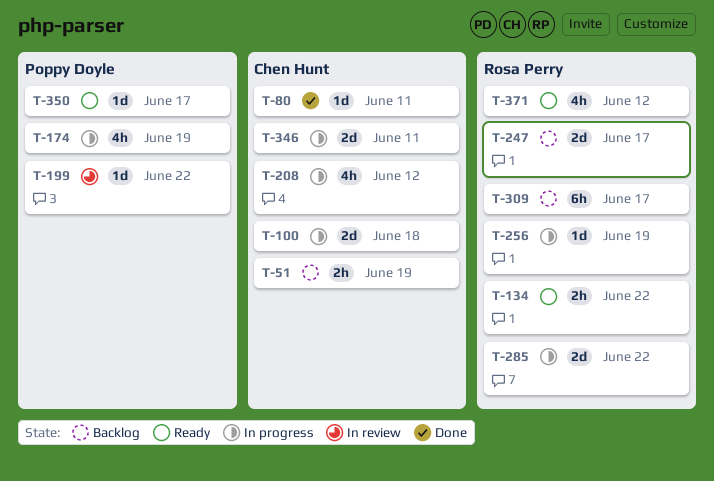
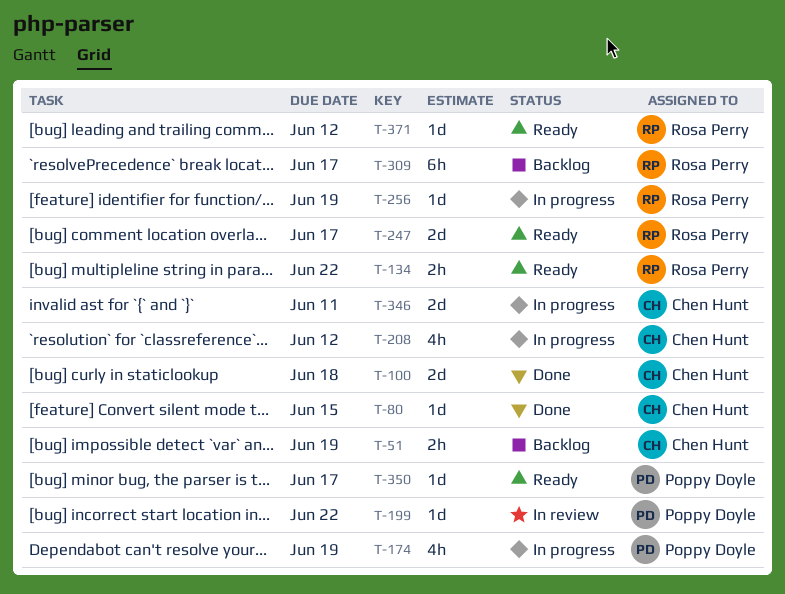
T-80, due: Jun 11 -> Jun 15
T-100, status: In progress -> Done
T-247, status: Backlog -> Ready
T-285: present -> none
T-371, estimate: 4h -> 1d

